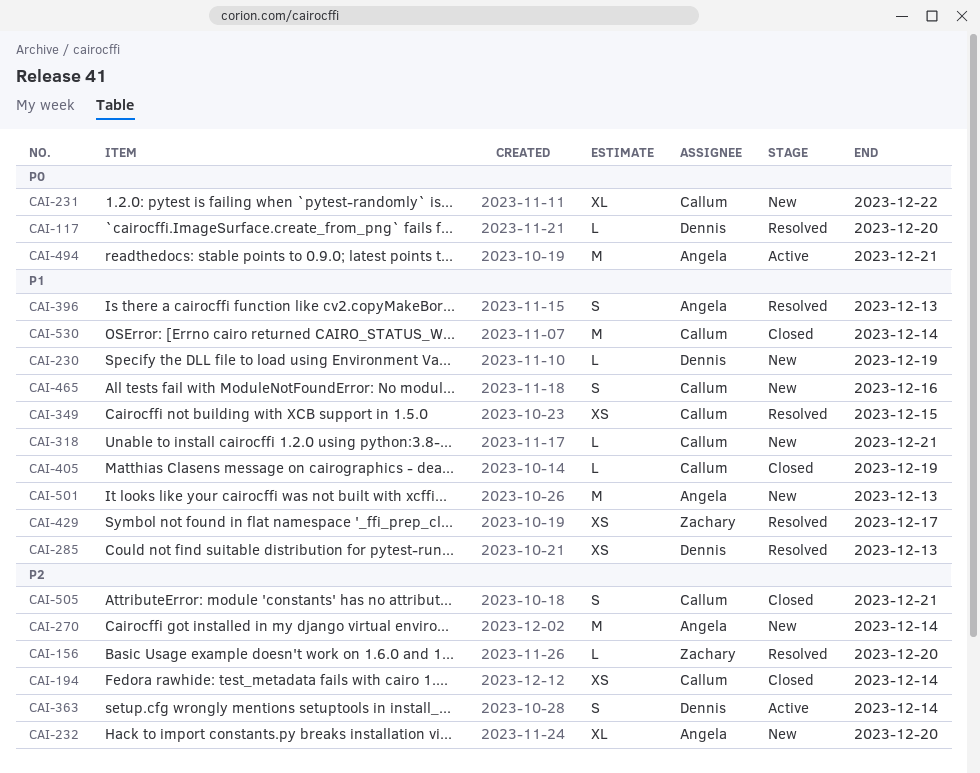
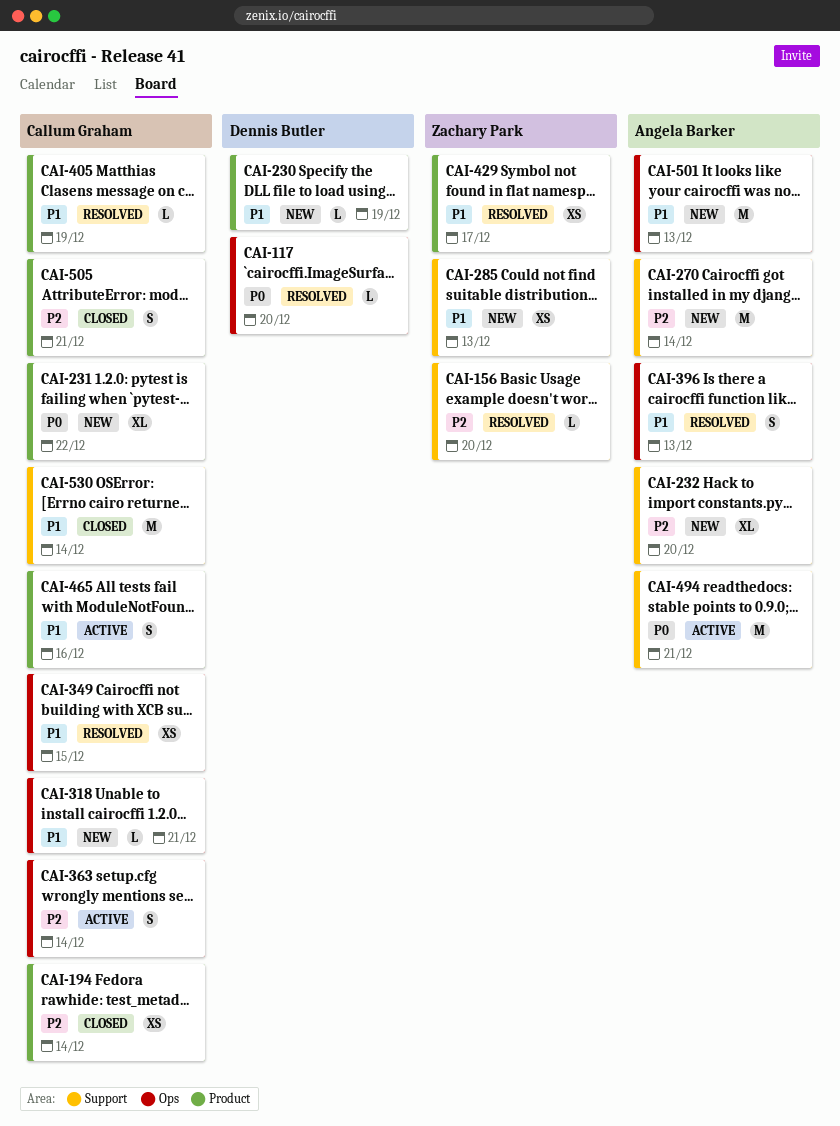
CAI-285, status: Resolved -> New
CAI-285, owner: Dennis Butler -> Zachary Park
CAI-363, owner: Dennis Butler -> Callum Graham
CAI-405, status: Closed -> Resolved
CAI-465, status: New -> Active

